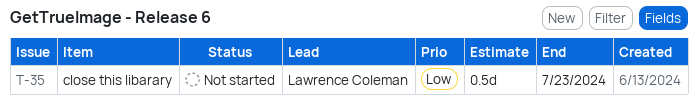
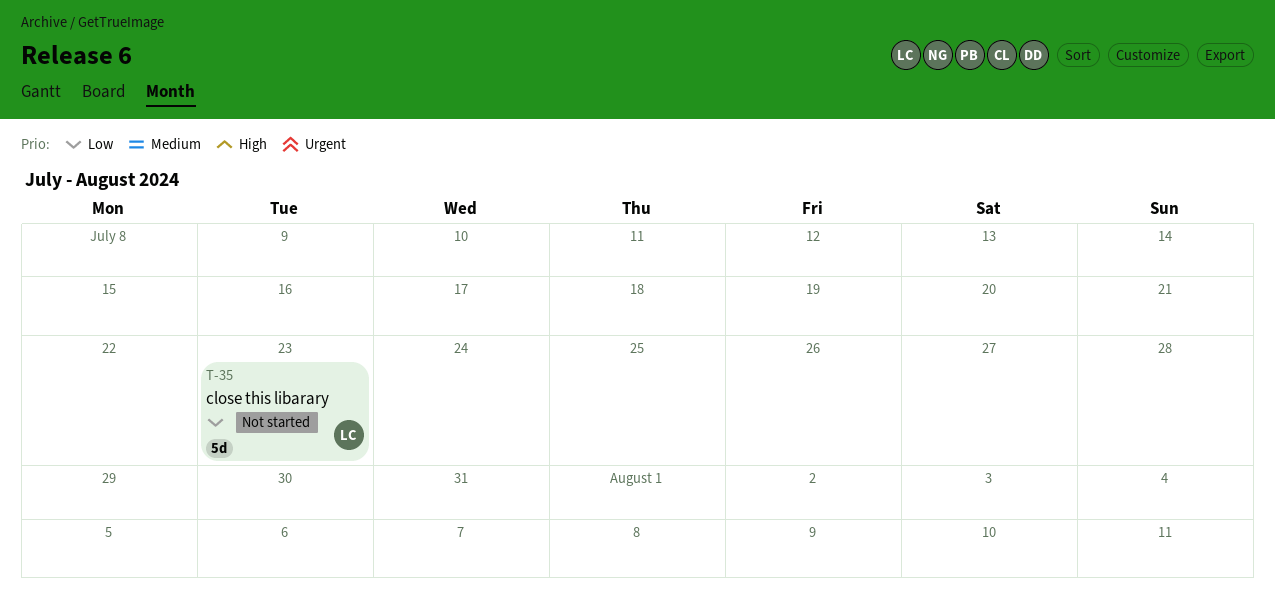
T-35, estimate: 0.5d -> 5d

